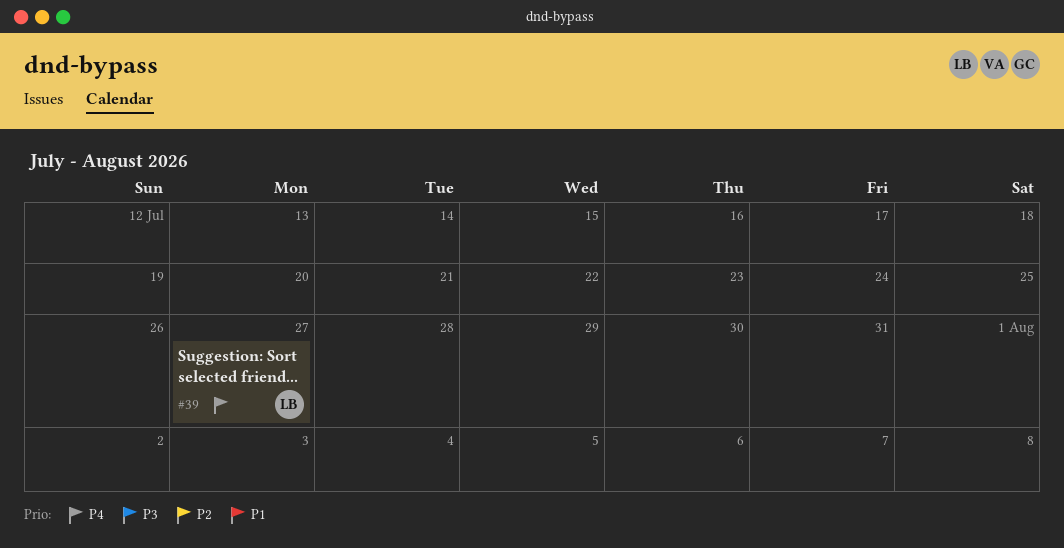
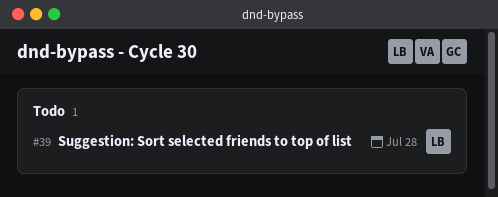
#39, due: Jul 27 -> Jul 28

